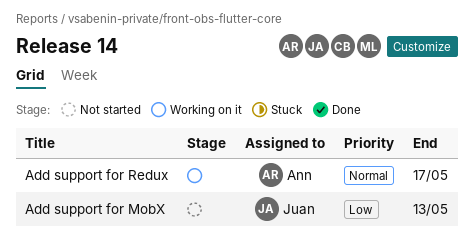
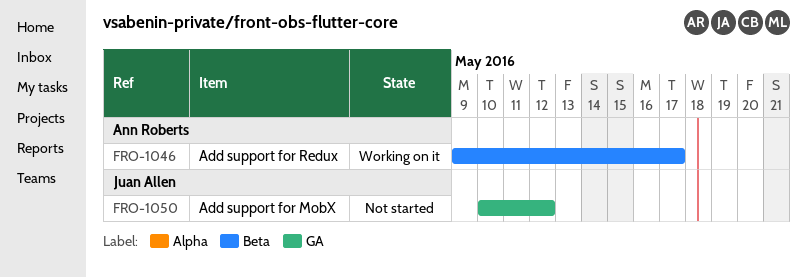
Add support for MobX, due: May 13 -> May 12

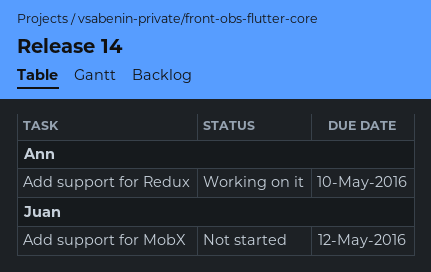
Add support for Redux, due: May 17 -> May 10

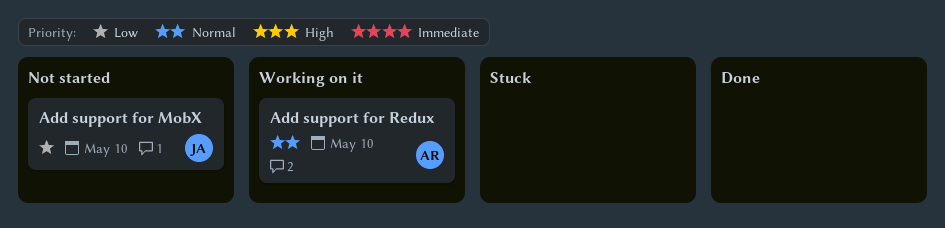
Add support for MobX, due: May 12 -> May 10

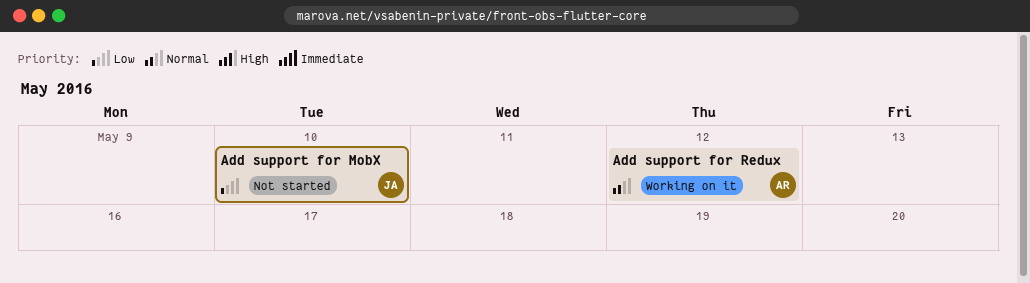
Add support for Redux, due: May 10 -> May 12

